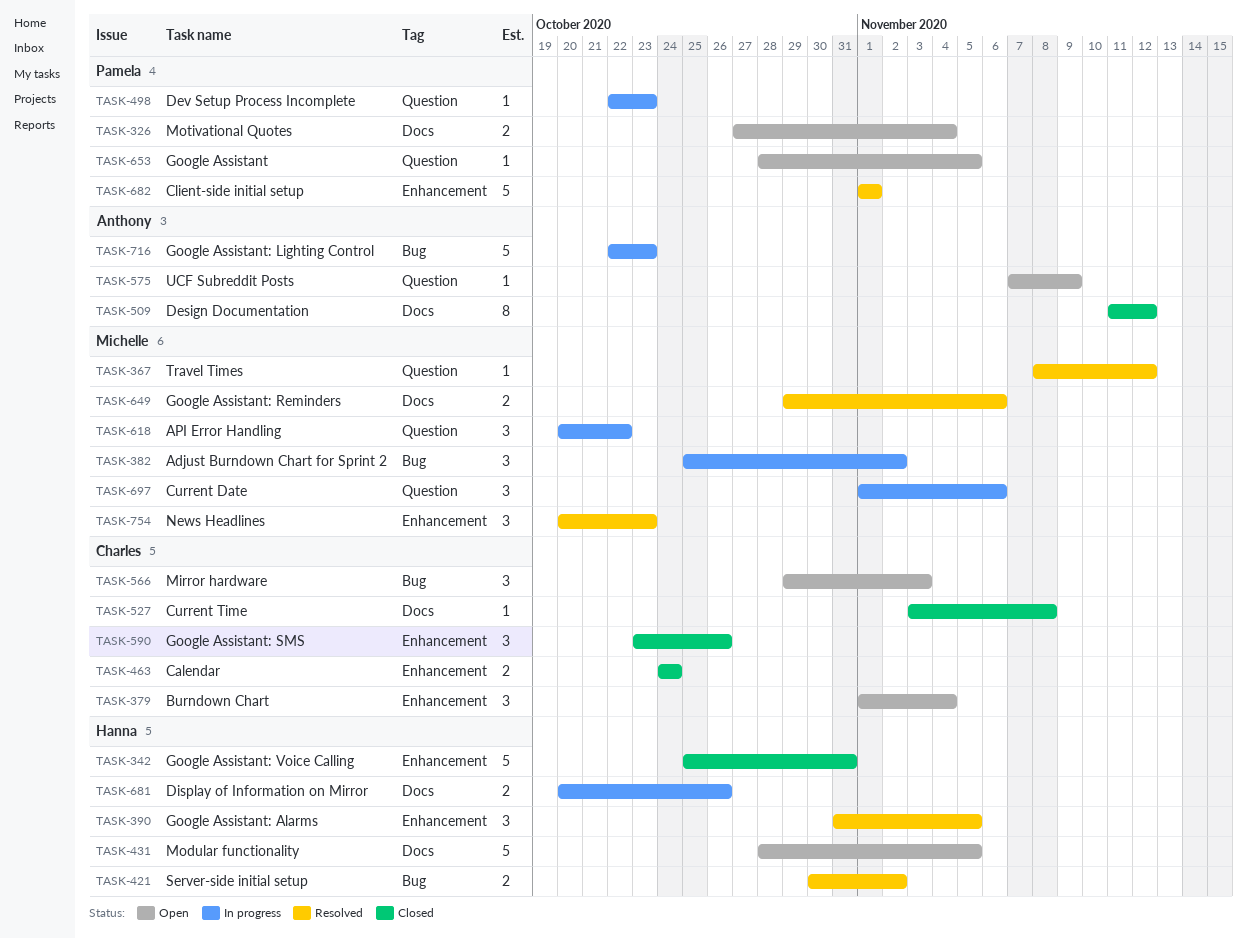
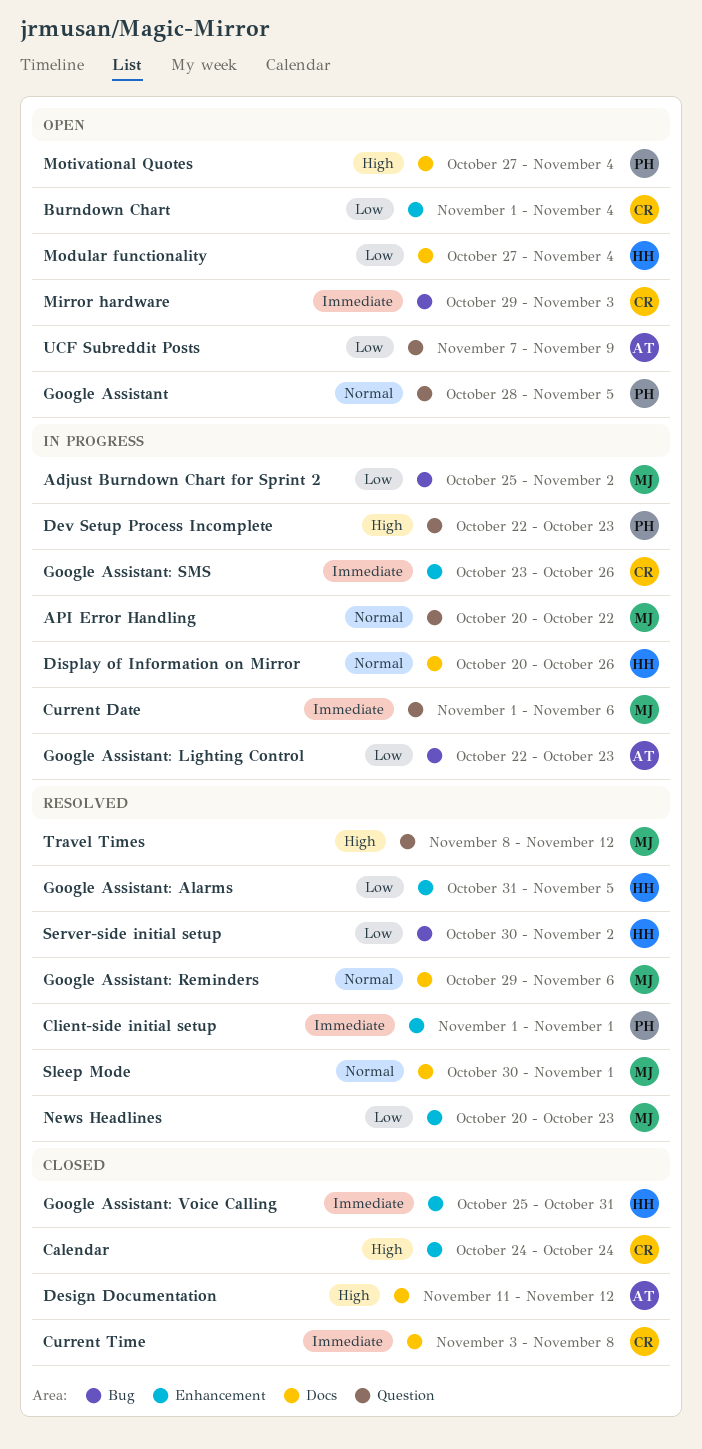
Google Assistant: SMS, status: Closed -> In progress
Modular functionality, start: Oct 28 -> Oct 27
Modular functionality, due: Nov 5 -> Nov 4
Sleep Mode: none -> present

